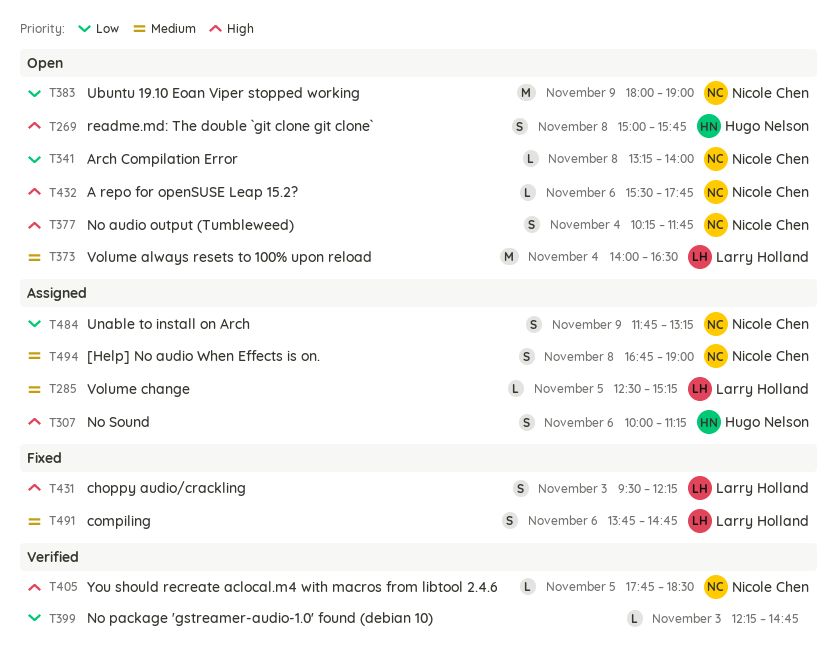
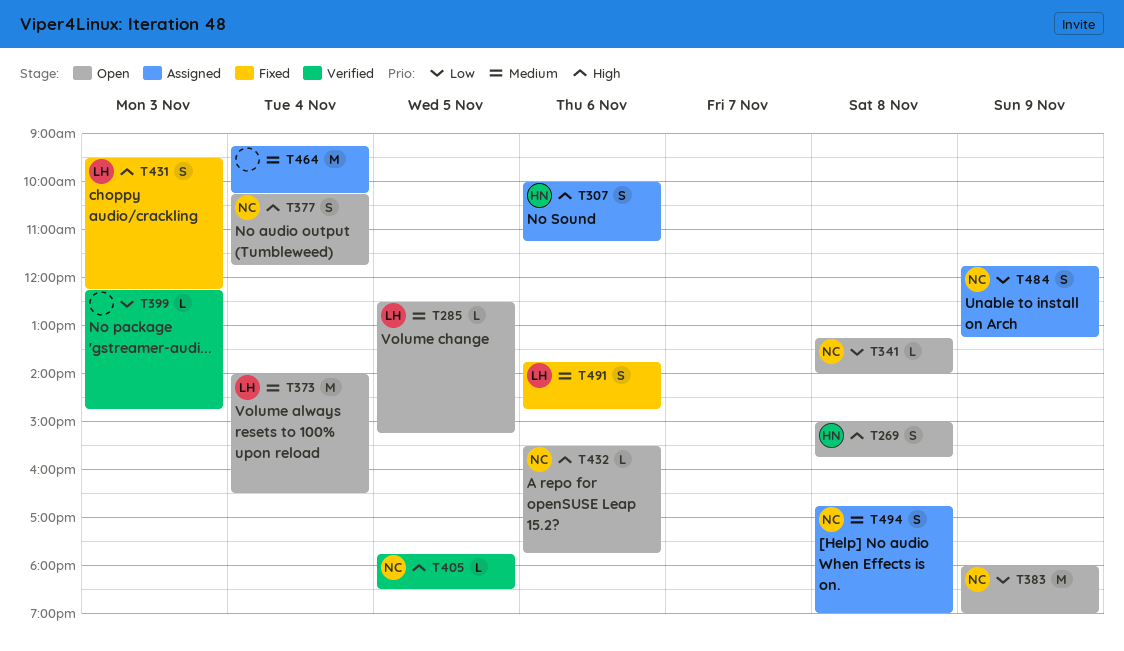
T285, status: Assigned -> Open
T464: none -> present

